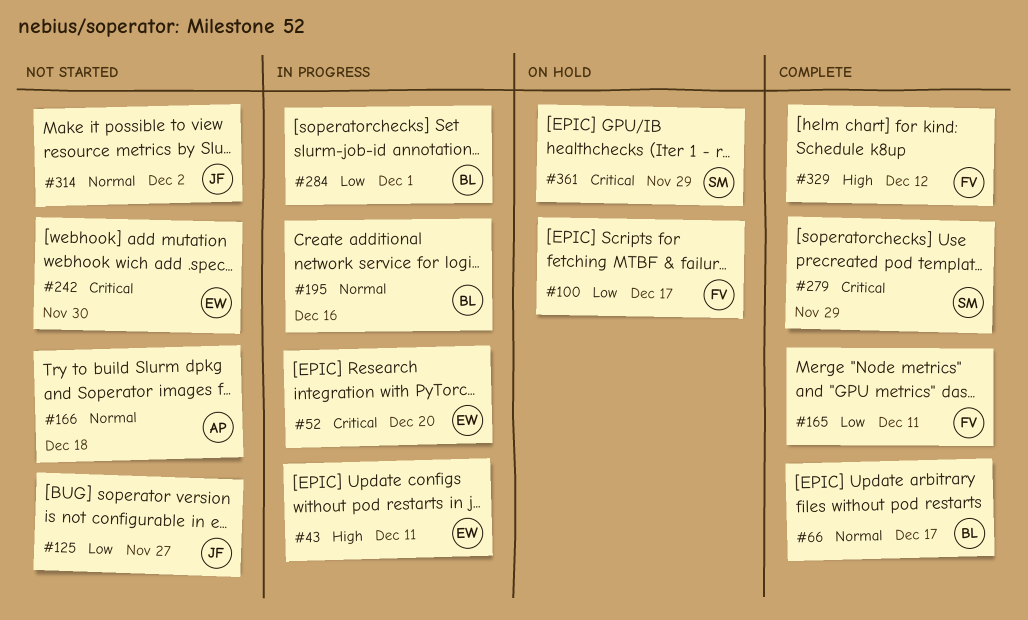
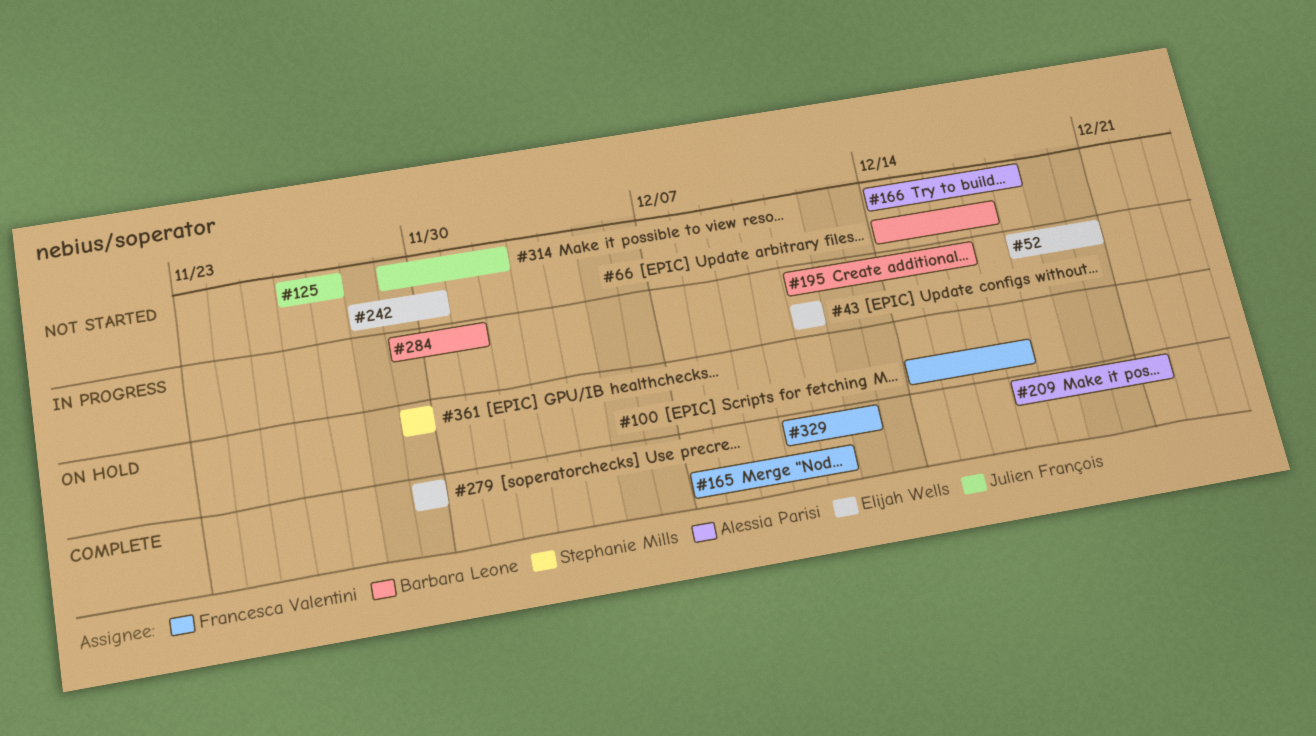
#66, status: Complete -> Not started
#209: none -> present
#279, owner: Stephanie Mills -> Elijah Wells

